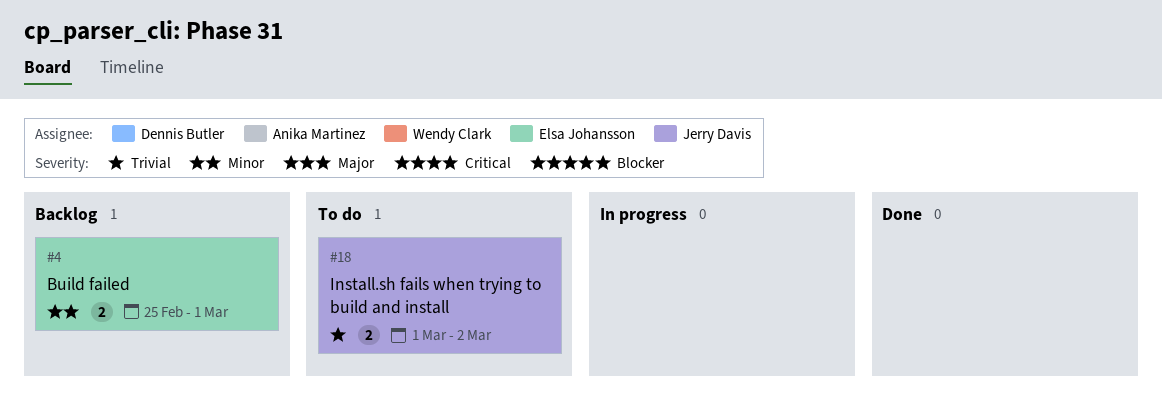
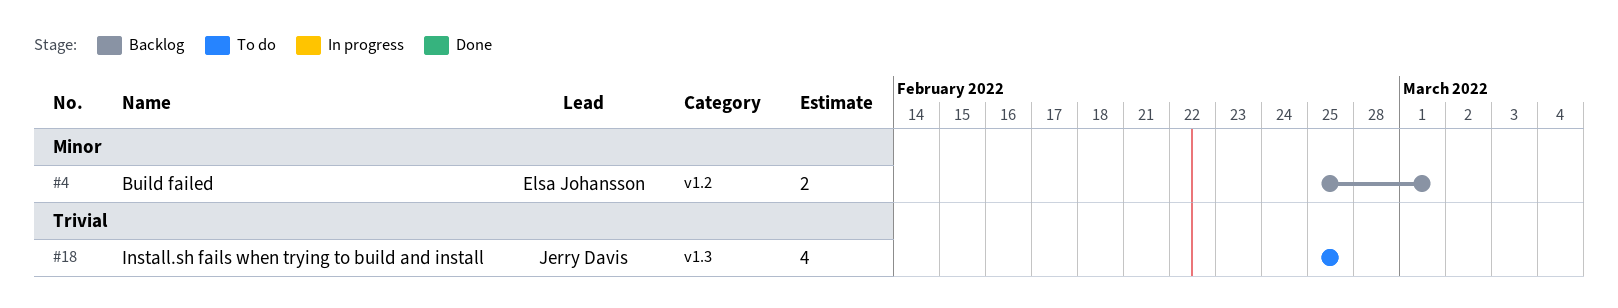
#18, estimate: 2 -> 4
#18, start: Mar 1 -> Feb 25
#18, due: Mar 2 -> Feb 25

